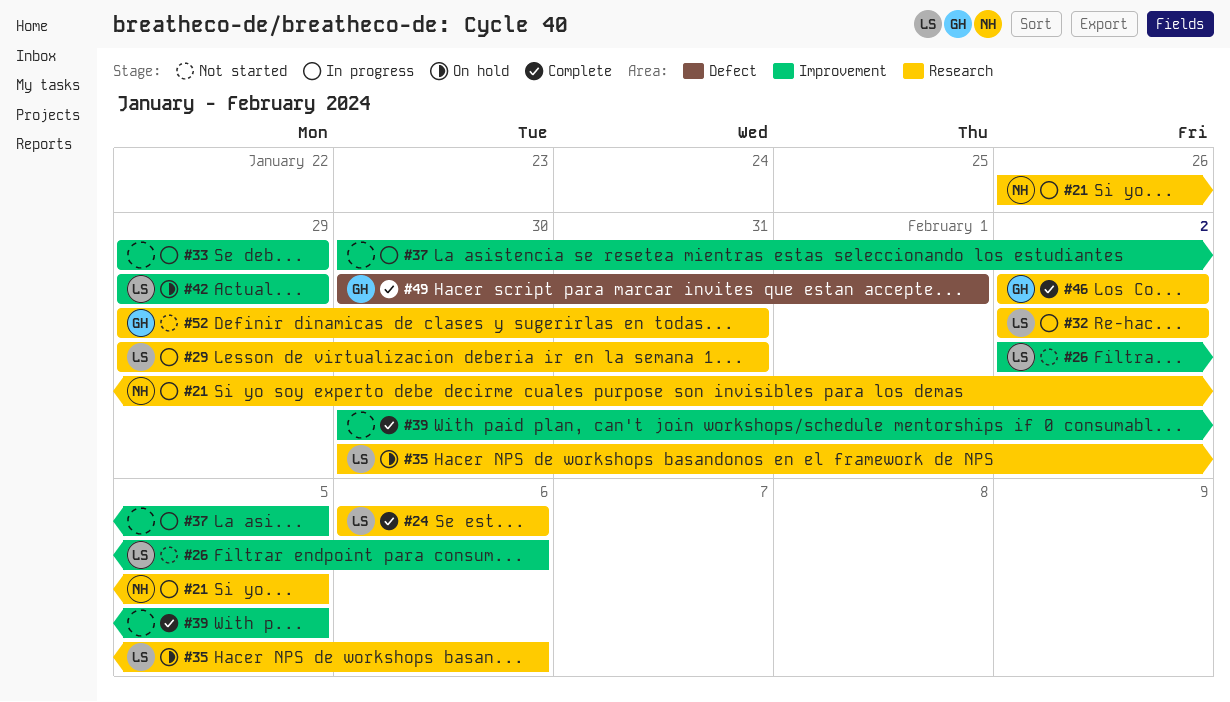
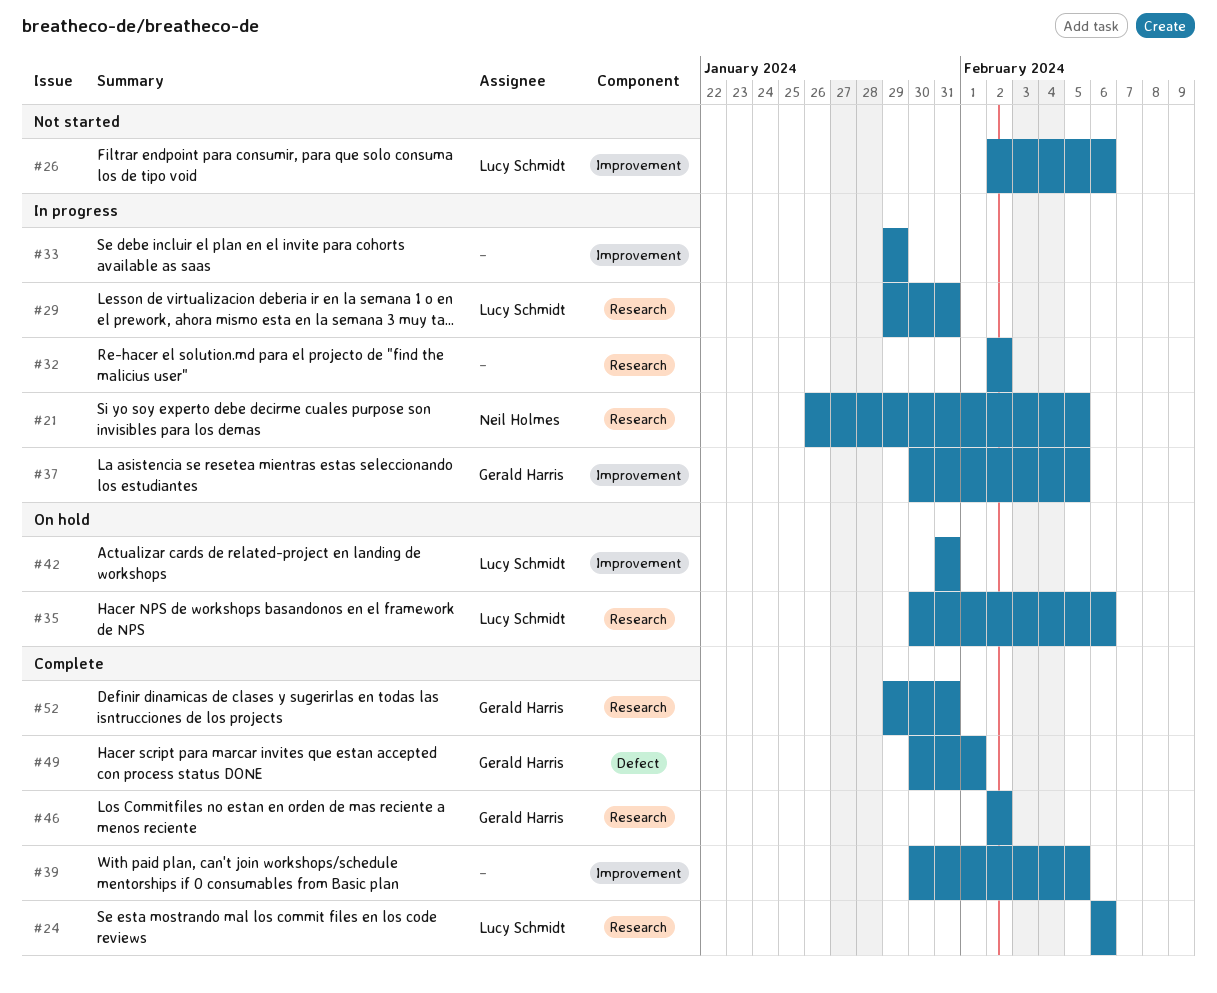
#32, owner: Lucy Schmidt -> none
#37, owner: none -> Gerald Harris
#42, start: Jan 29 -> Jan 31
#42, due: Jan 29 -> Jan 31
#52, status: Not started -> Complete

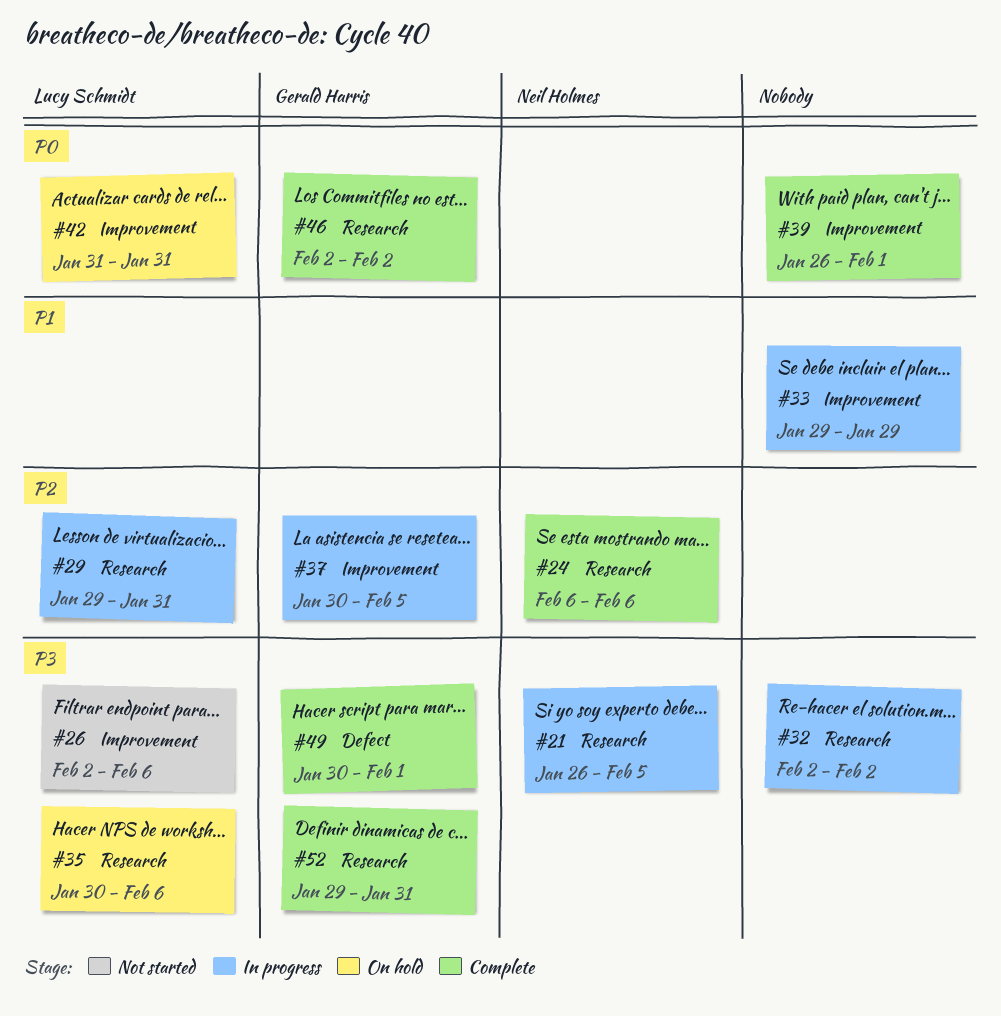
#24, owner: Lucy Schmidt -> Neil Holmes
#39, start: Jan 30 -> Jan 26
#39, due: Feb 5 -> Feb 1

